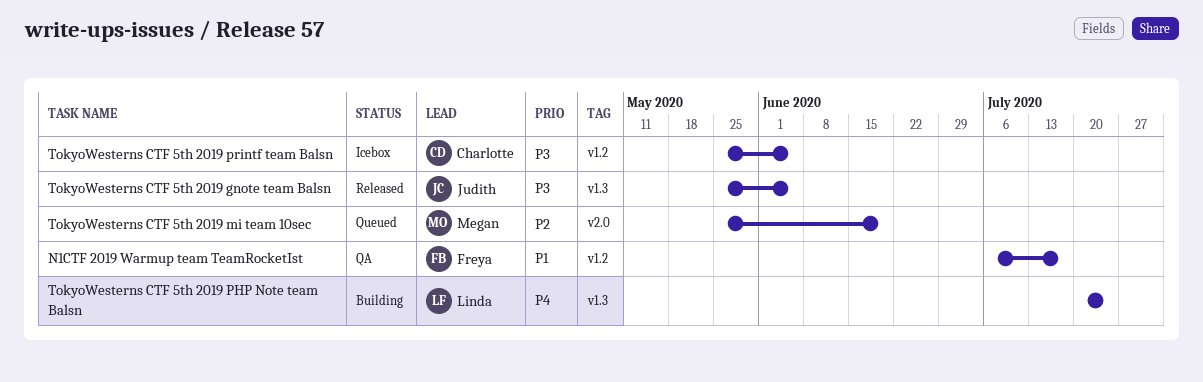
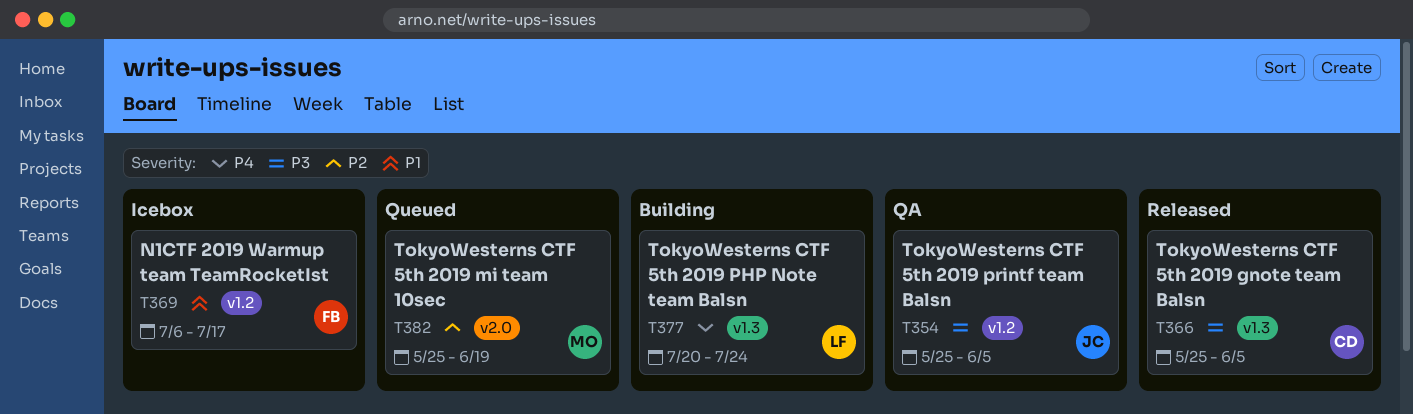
N1CTF 2019 Warmup team TeamRocketIst, status: QA -> Icebox
TokyoWesterns CTF 5th 2019 gnote team Balsn, owner: Judith -> Charlotte
TokyoWesterns CTF 5th 2019 printf team Balsn, status: Icebox -> QA
TokyoWesterns CTF 5th 2019 printf team Balsn, owner: Charlotte -> Judith

